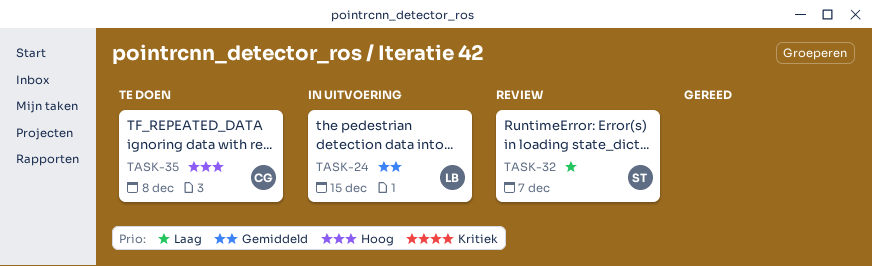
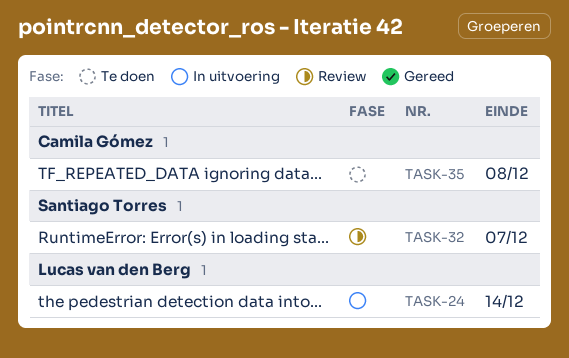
TASK-24, due: Dec 15 -> Dec 14

